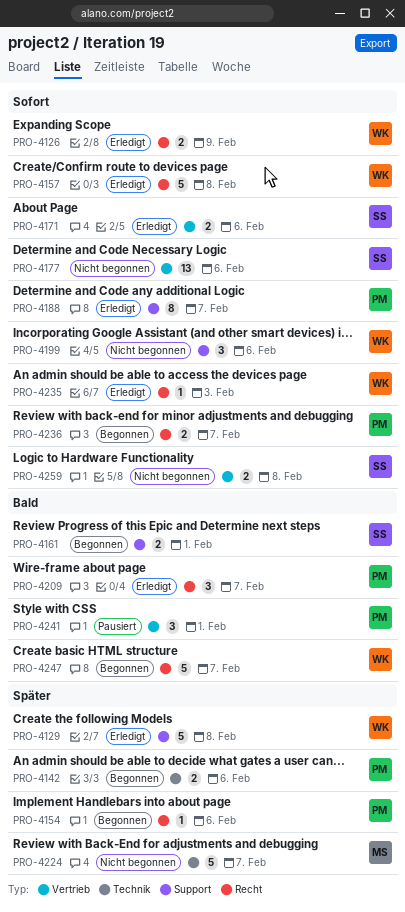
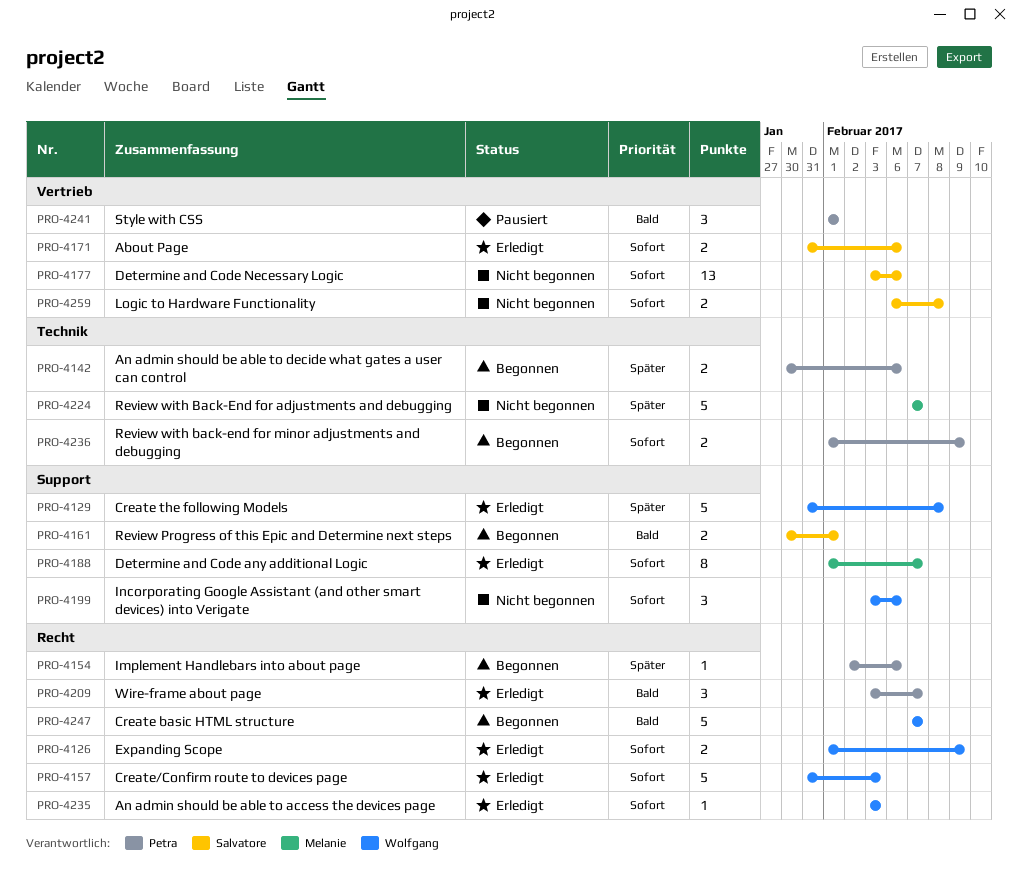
PRO-4157, due: Feb 8 -> Feb 3
PRO-4188, owner: Petra -> Melanie
PRO-4236, label: Recht -> Technik
PRO-4236, due: Feb 7 -> Feb 9

